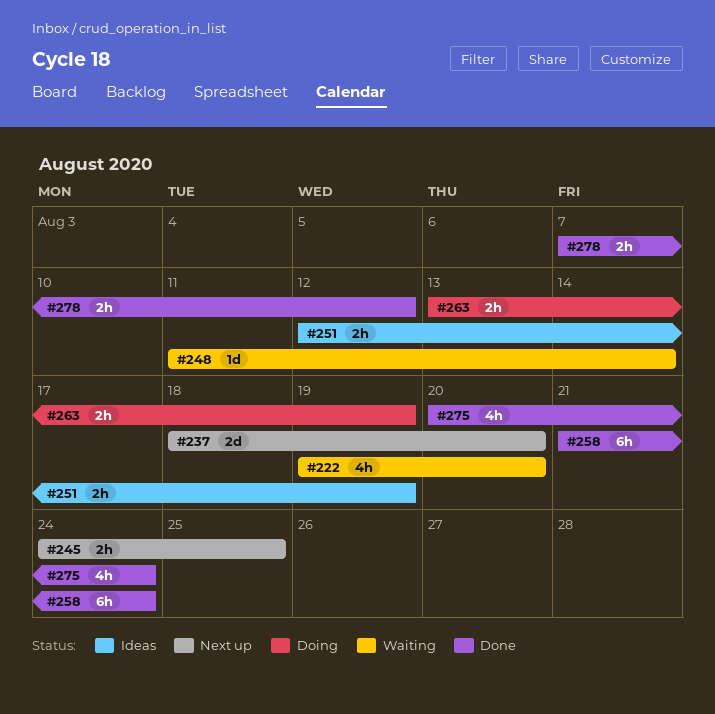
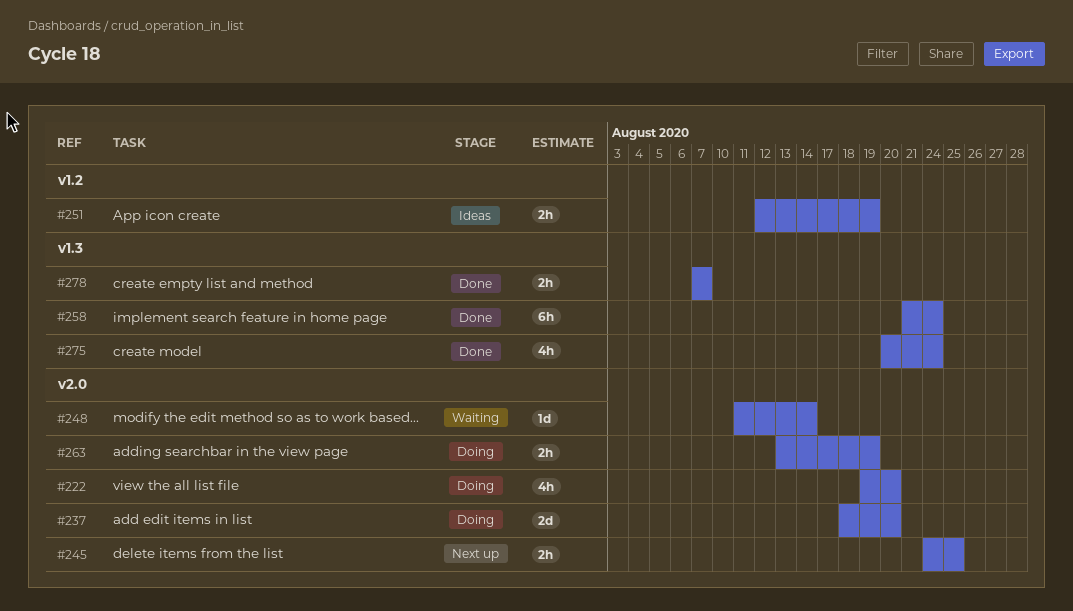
#222, status: Waiting -> Doing
#237, status: Next up -> Doing
#278, due: Aug 12 -> Aug 7

